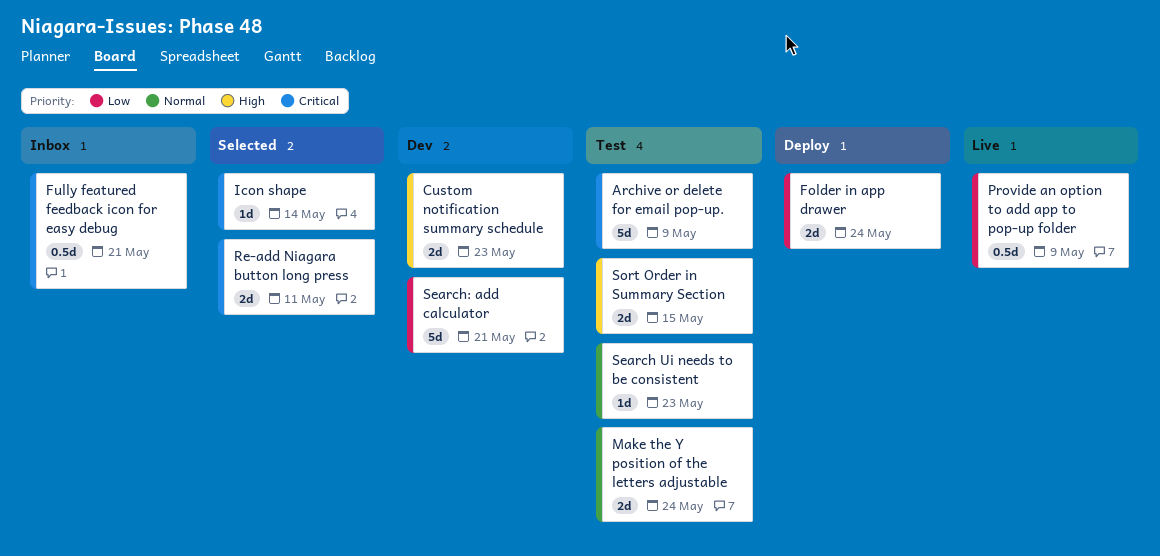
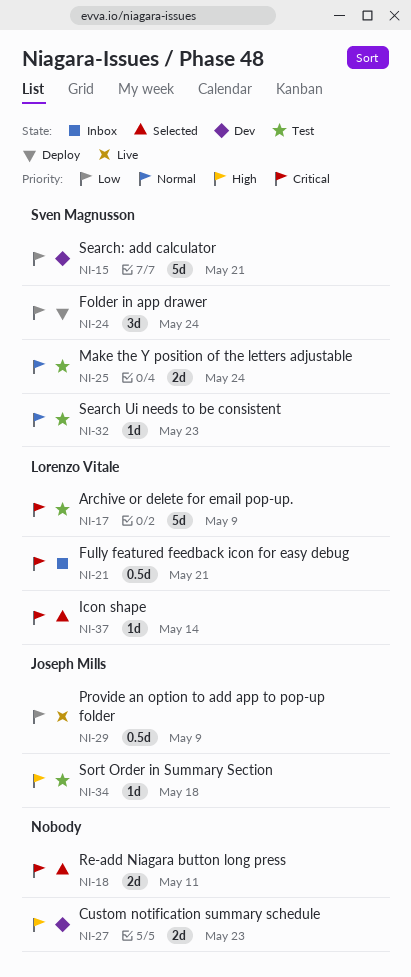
Folder in app drawer, estimate: 2d -> 3d
Sort Order in Summary Section, estimate: 2d -> 1d
Sort Order in Summary Section, due: May 15 -> May 18

